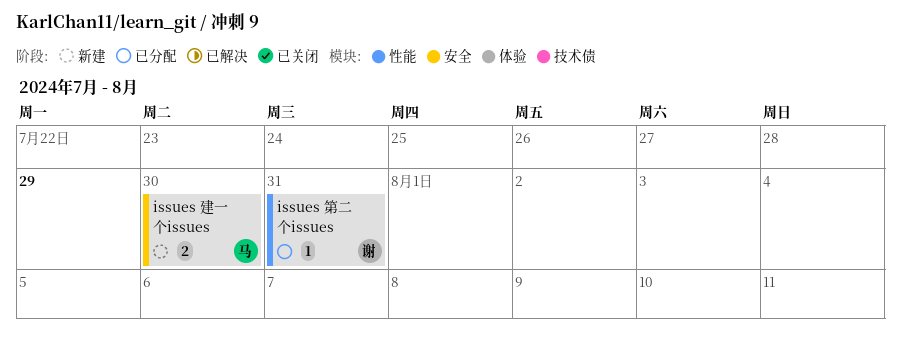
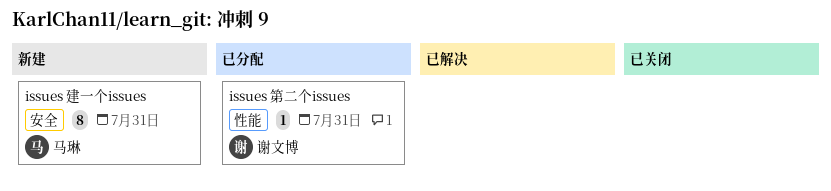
issues 建一个issues, estimate: 2 -> 8
issues 建一个issues, due: Jul 30 -> Jul 31

